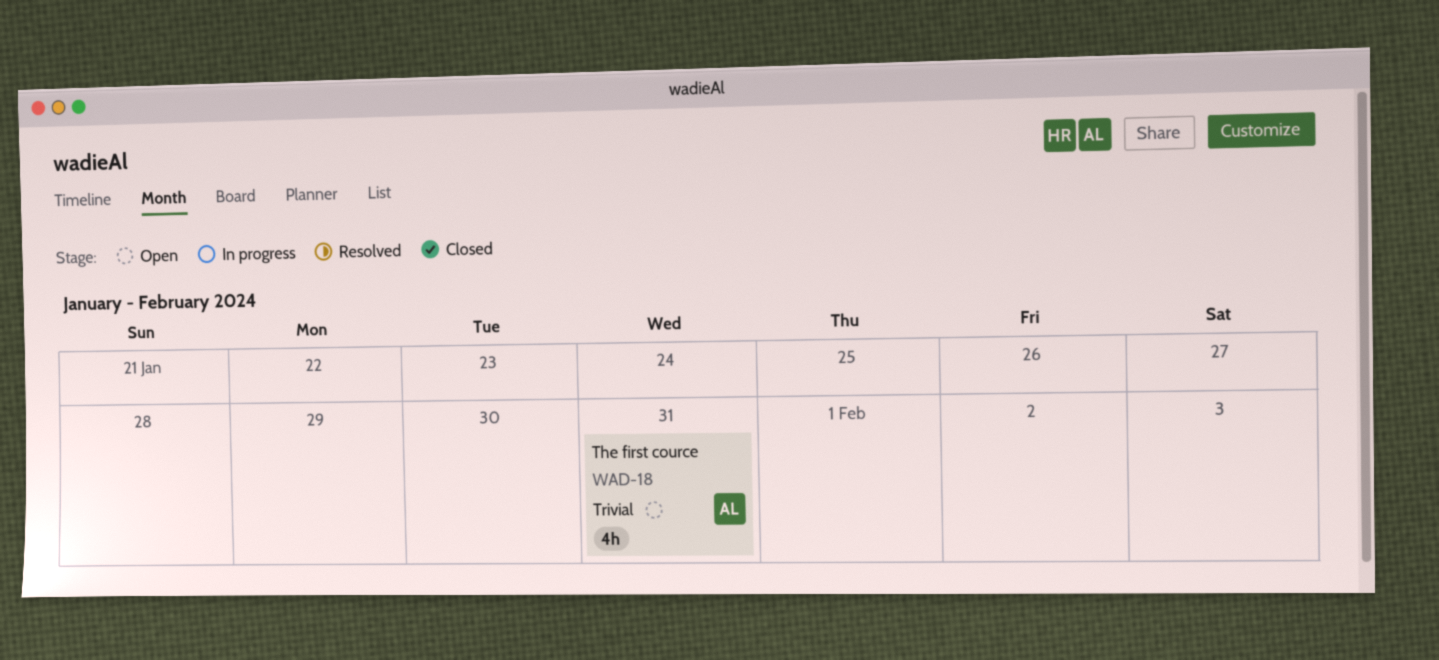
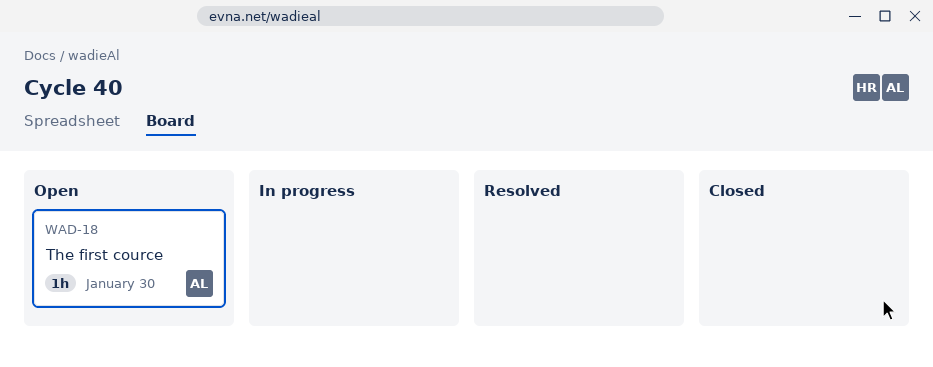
WAD-18, estimate: 4h -> 1h
WAD-18, due: Jan 31 -> Jan 30

